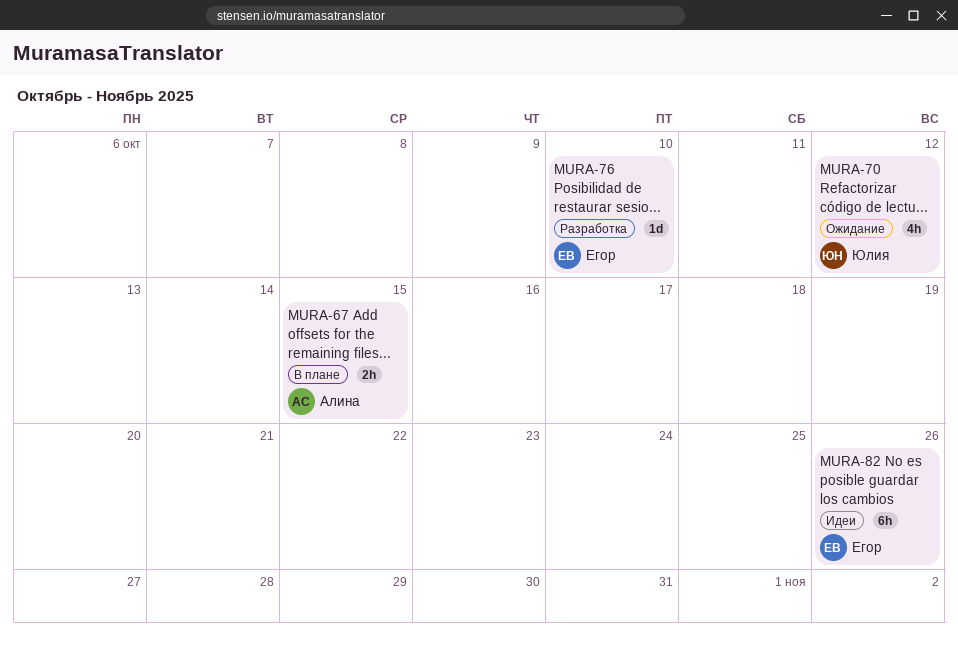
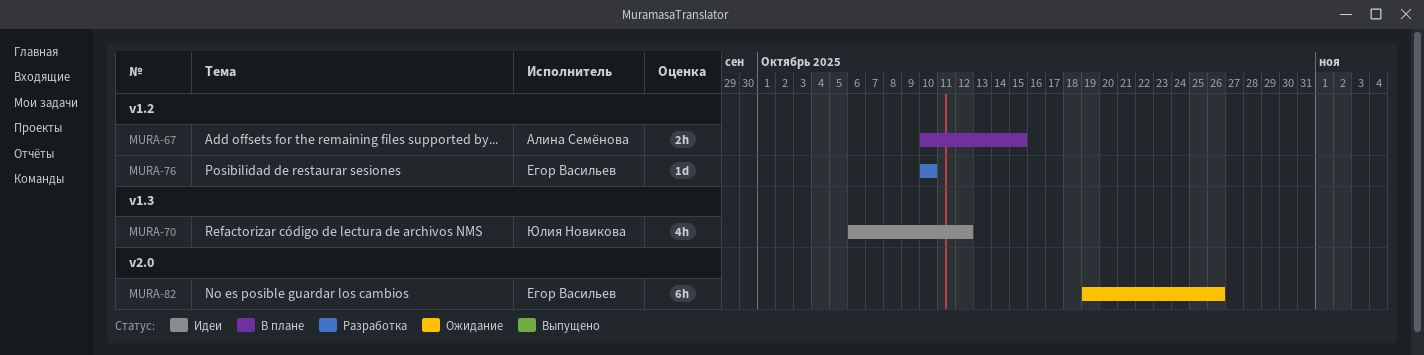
MURA-70, status: Ожидание -> Идеи
MURA-82, status: Идеи -> Ожидание

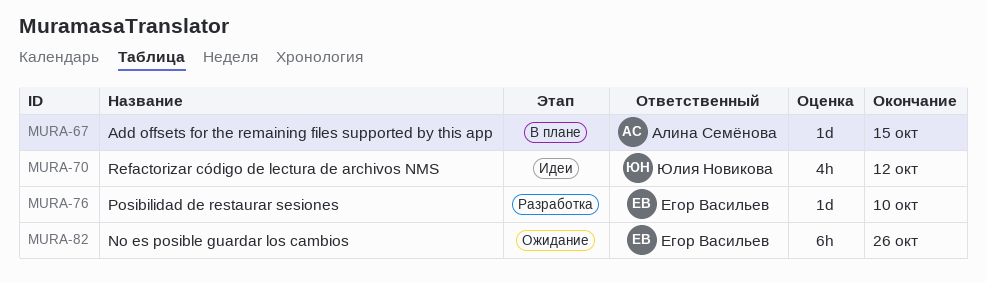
MURA-67, estimate: 2h -> 1d

